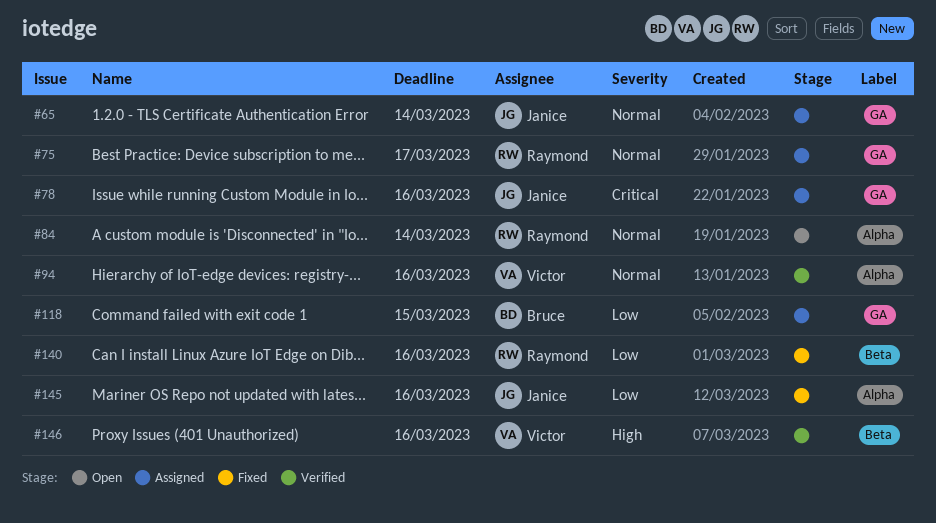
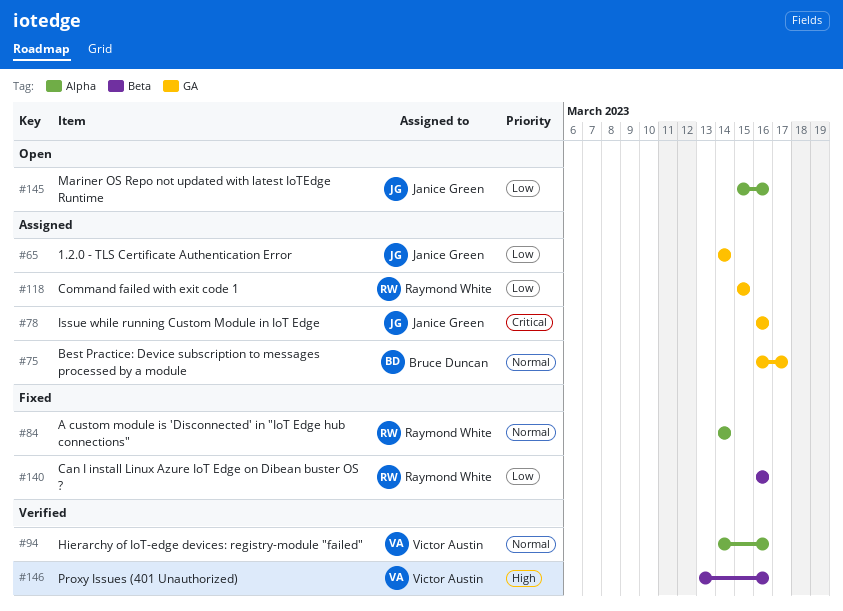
#65, priority: Normal -> Low
#75, owner: Raymond White -> Bruce Duncan
#84, status: Open -> Fixed
#118, owner: Bruce Duncan -> Raymond White
#145, status: Fixed -> Open

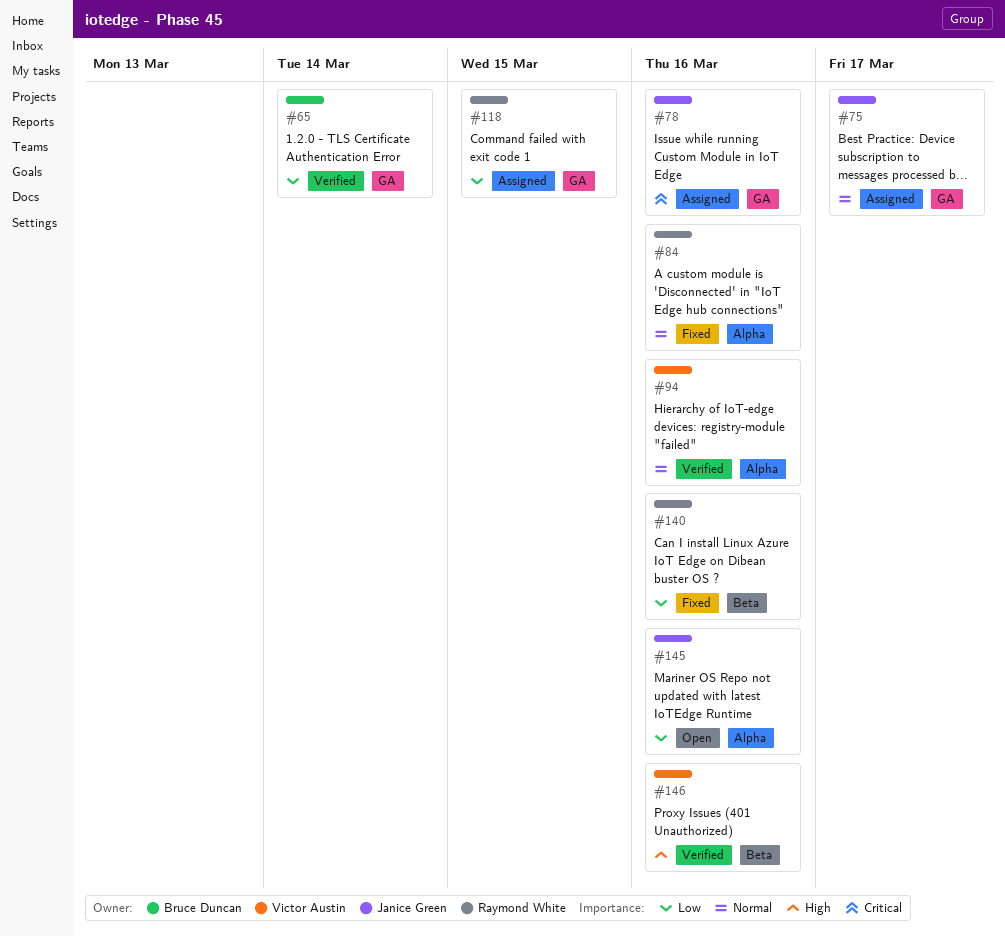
#65, status: Assigned -> Verified
#65, owner: Janice Green -> Bruce Duncan
#75, owner: Bruce Duncan -> Janice Green
#84, due: Mar 14 -> Mar 16

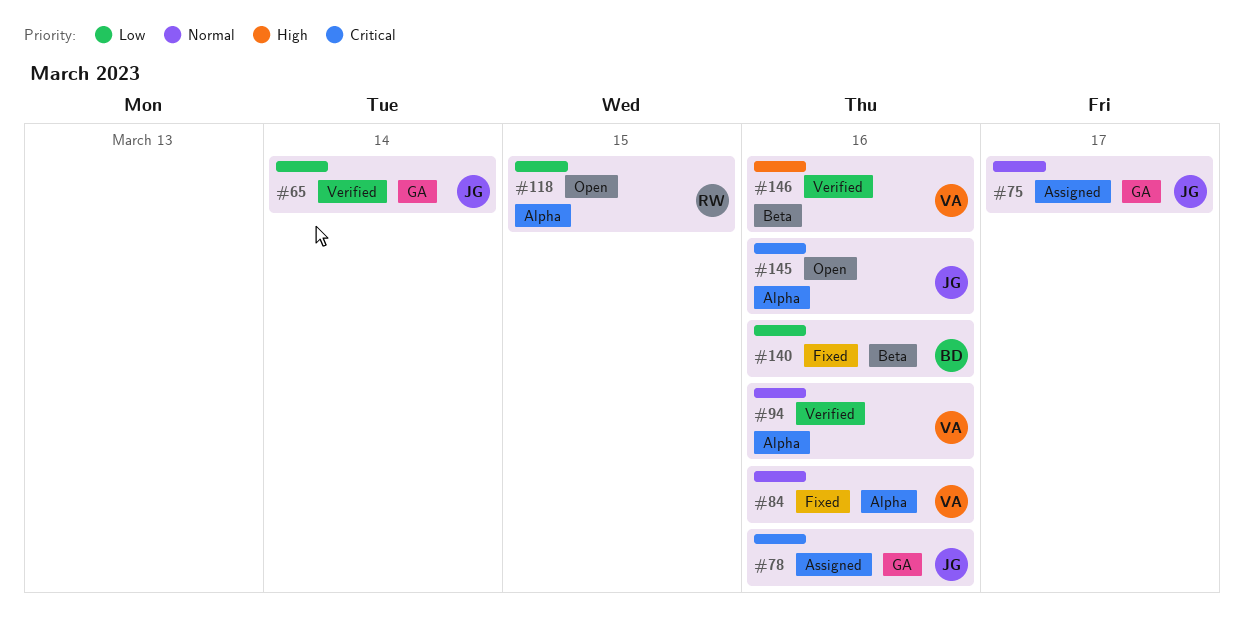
#65, owner: Bruce Duncan -> Janice Green
#84, owner: Raymond White -> Victor Austin
#118, status: Assigned -> Open
#118, label: GA -> Alpha
#140, owner: Raymond White -> Bruce Duncan
#145, priority: Low -> Critical

